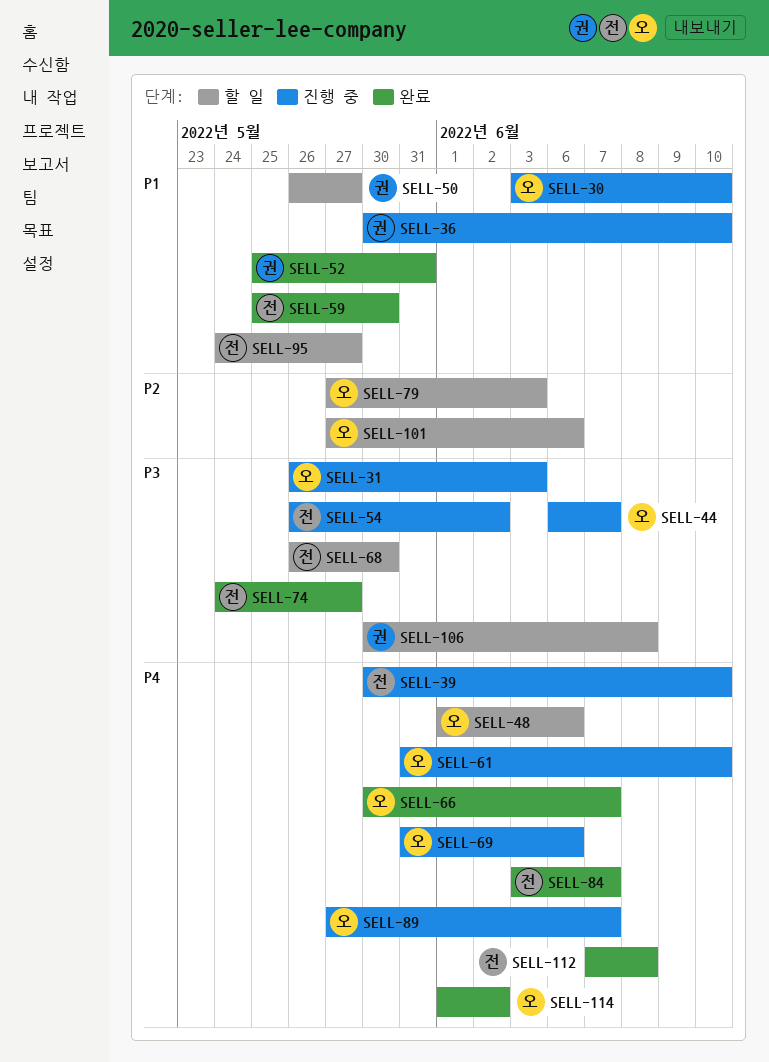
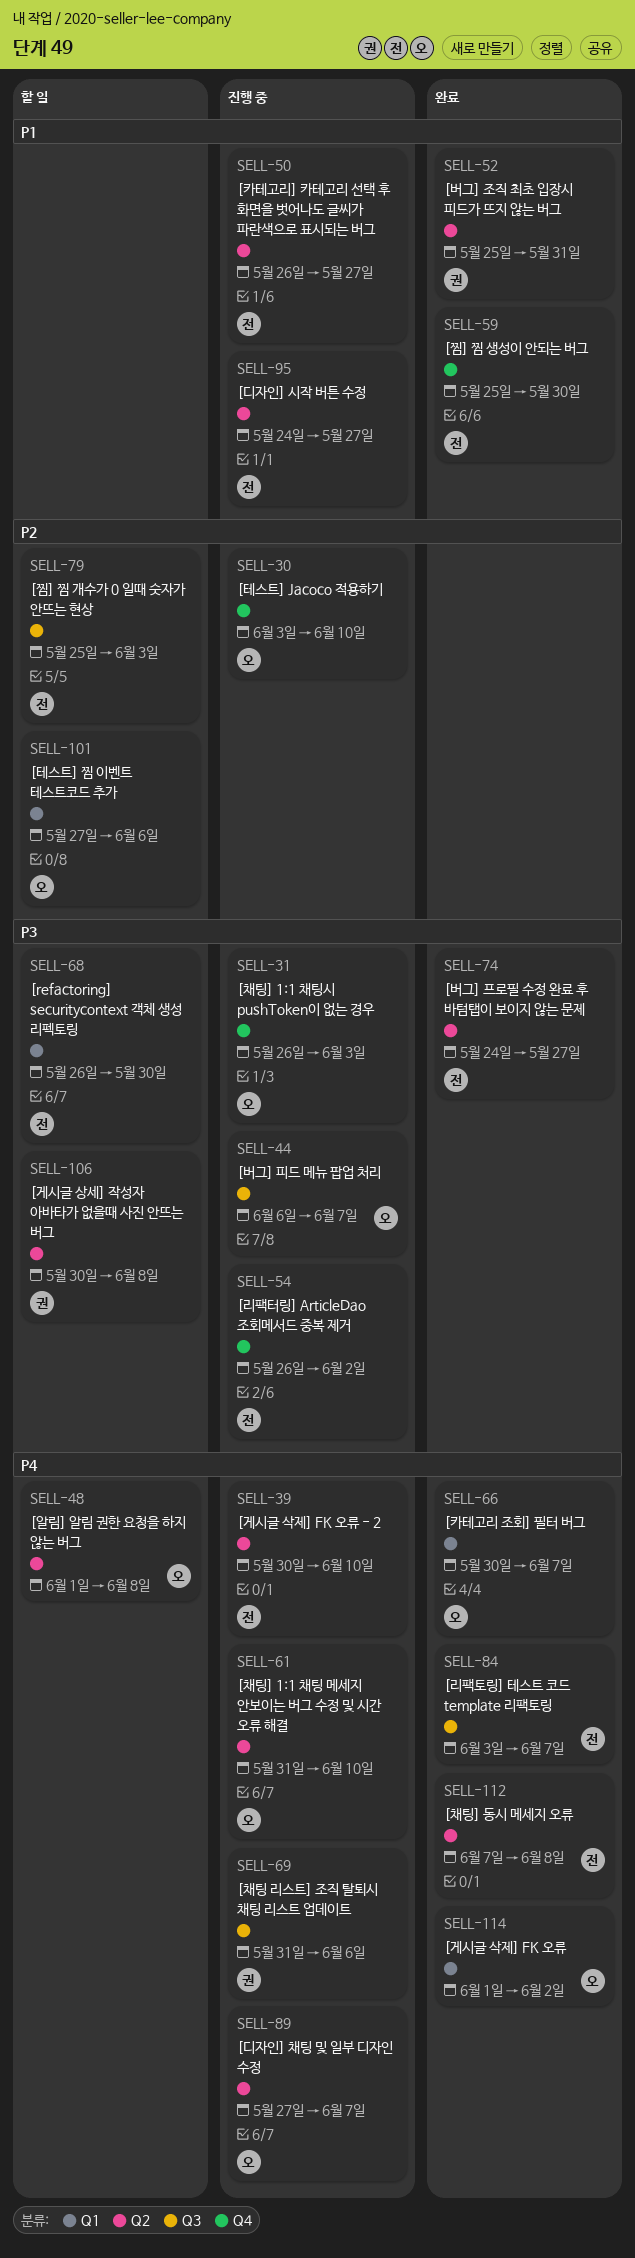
SELL-30, priority: P1 -> P2
SELL-36: present -> none
SELL-48, due: Jun 6 -> Jun 8
SELL-50, status: 할 일 -> 진행 중
SELL-50, owner: 권 -> 전
SELL-69, owner: 오 -> 권
SELL-79, owner: 오 -> 전
SELL-79, start: May 27 -> May 25
SELL-95, status: 할 일 -> 진행 중

